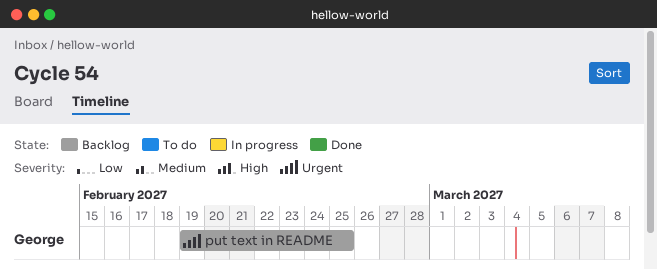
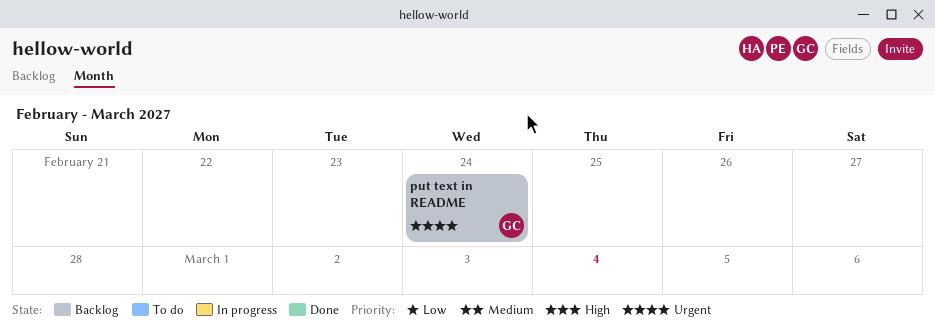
put text in README, due: Feb 25 -> Feb 24

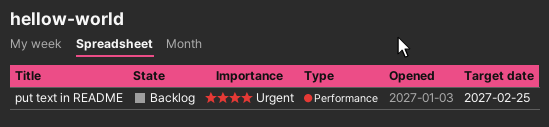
put text in README, due: Feb 24 -> Feb 25

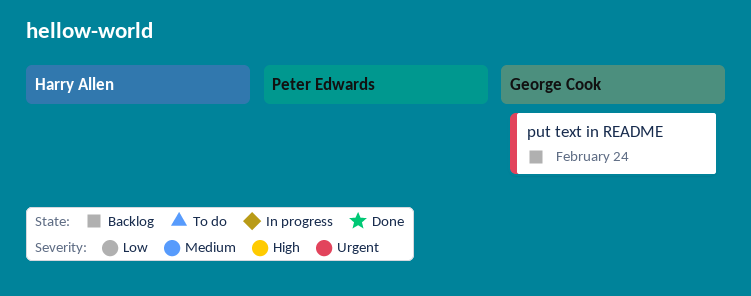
put text in README, due: Feb 25 -> Feb 24

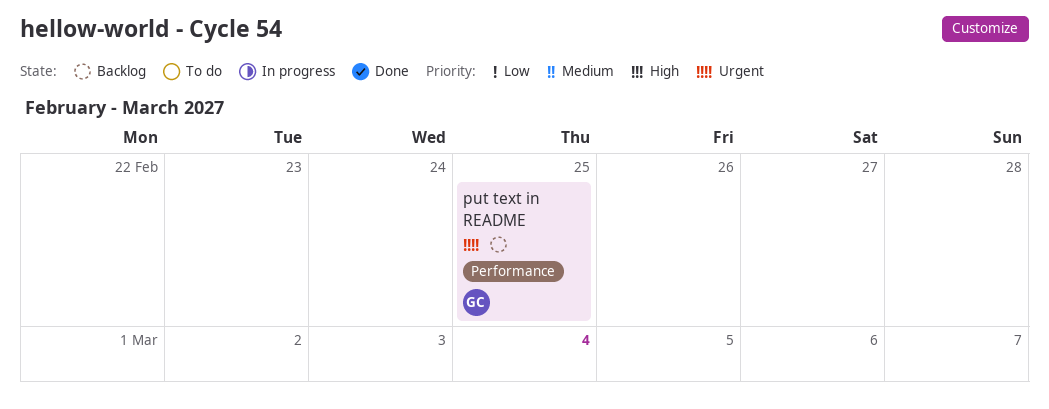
put text in README, due: Feb 24 -> Feb 25

